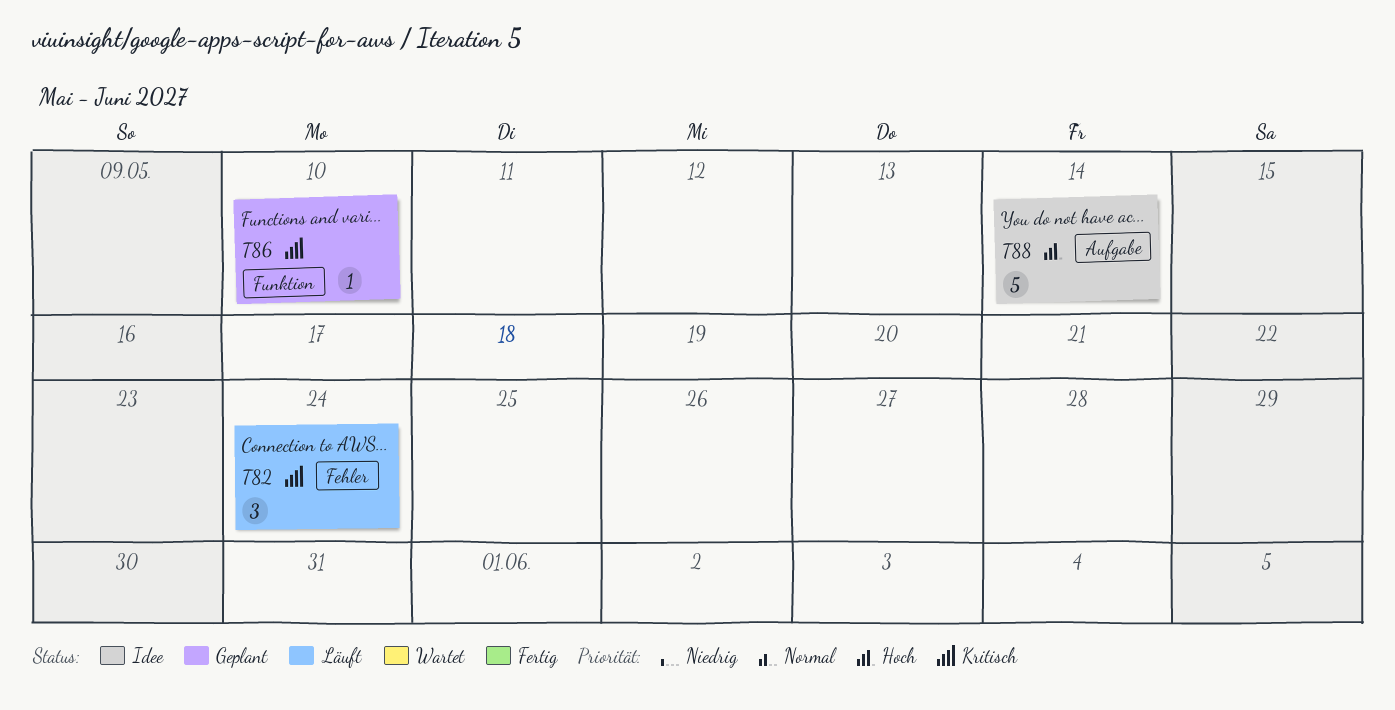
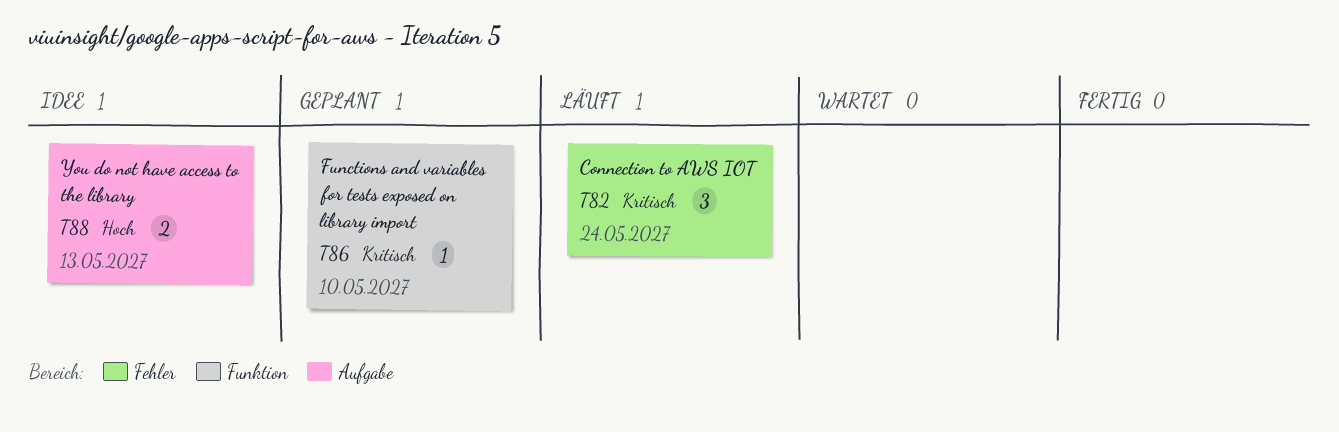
T88, estimate: 5 -> 2
T88, due: May 14 -> May 13

